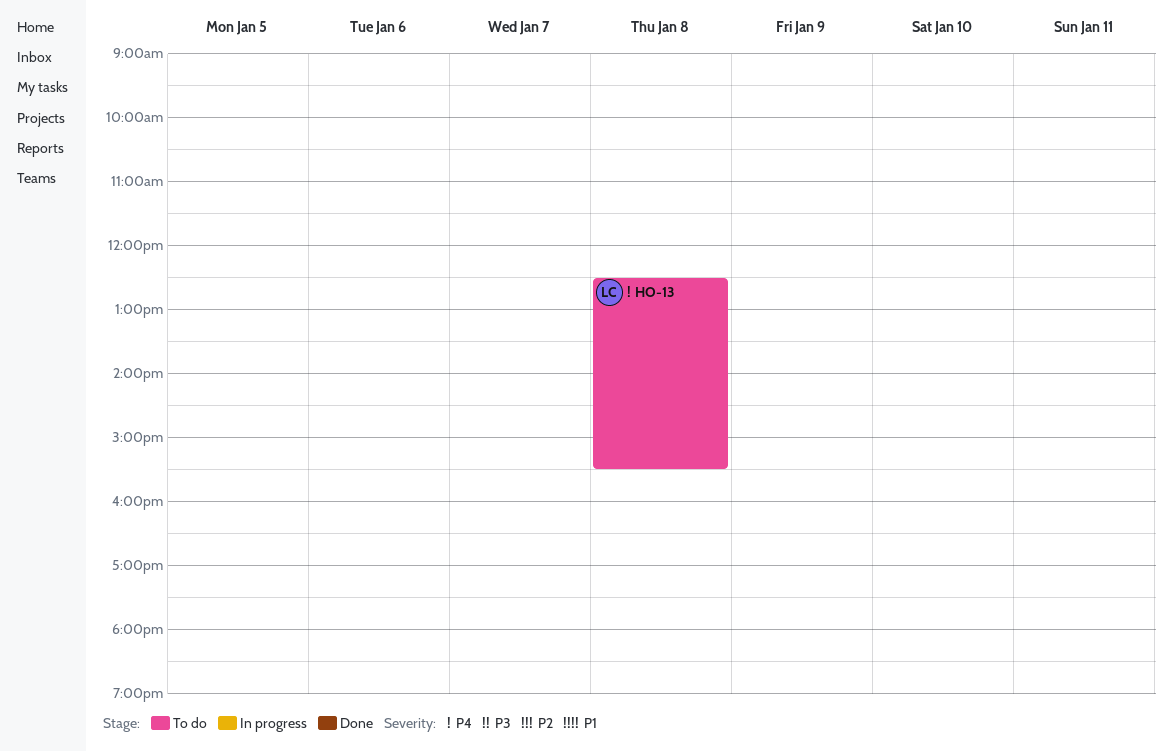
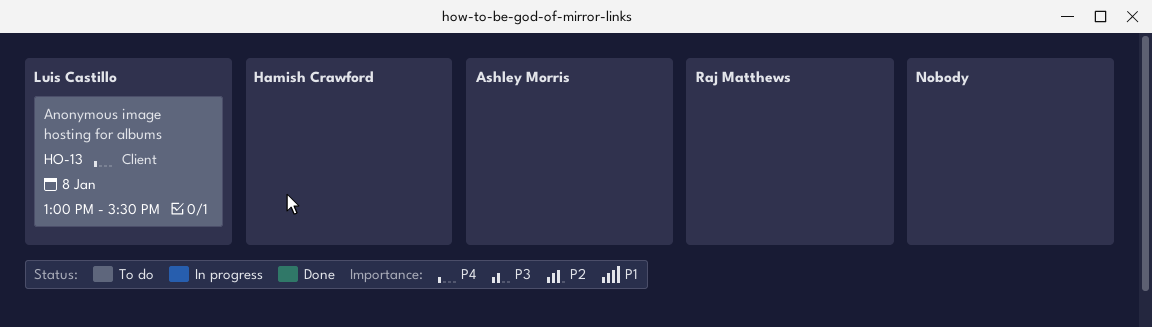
HO-13, begins: 12:30 -> 13:00

